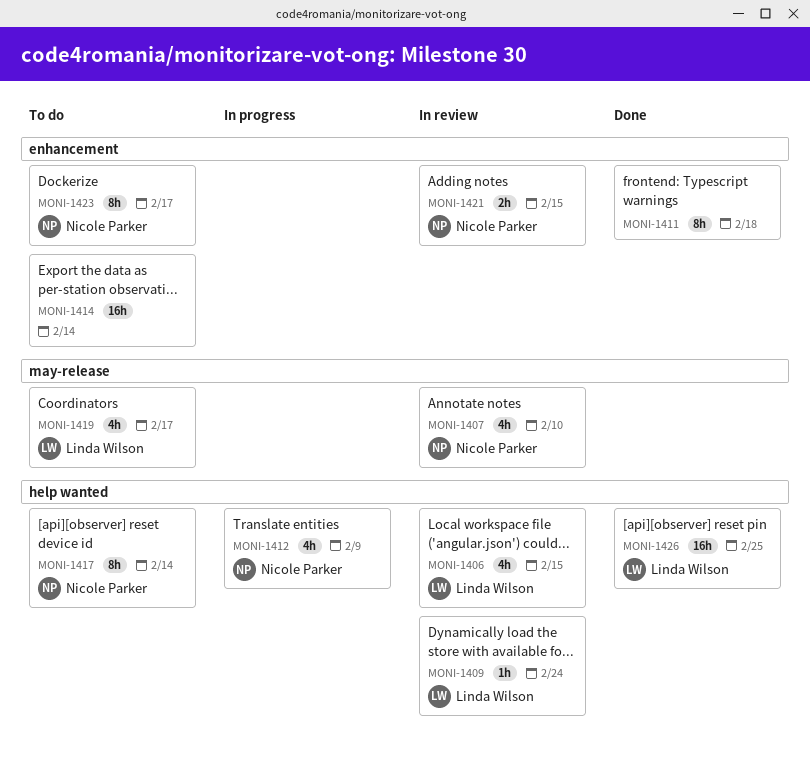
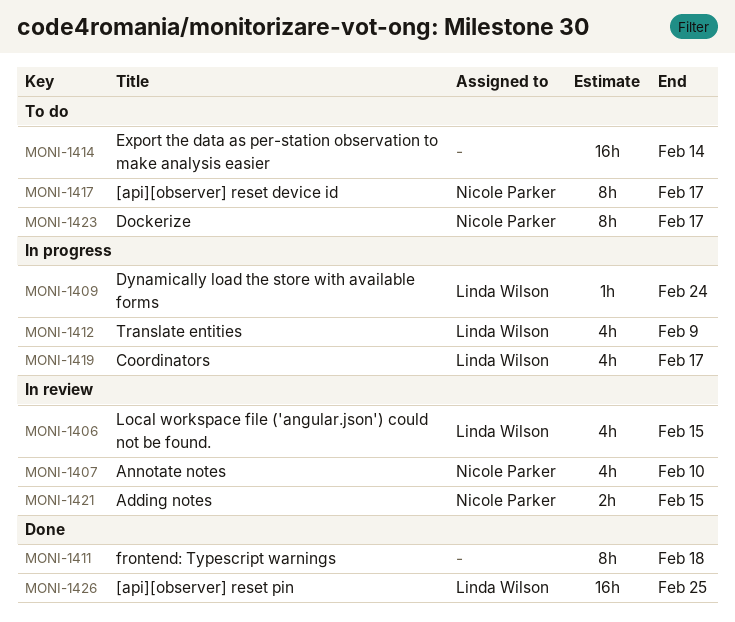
MONI-1409, status: In review -> In progress
MONI-1412, owner: Nicole Parker -> Linda Wilson
MONI-1417, due: Feb 14 -> Feb 17
MONI-1419, status: To do -> In progress

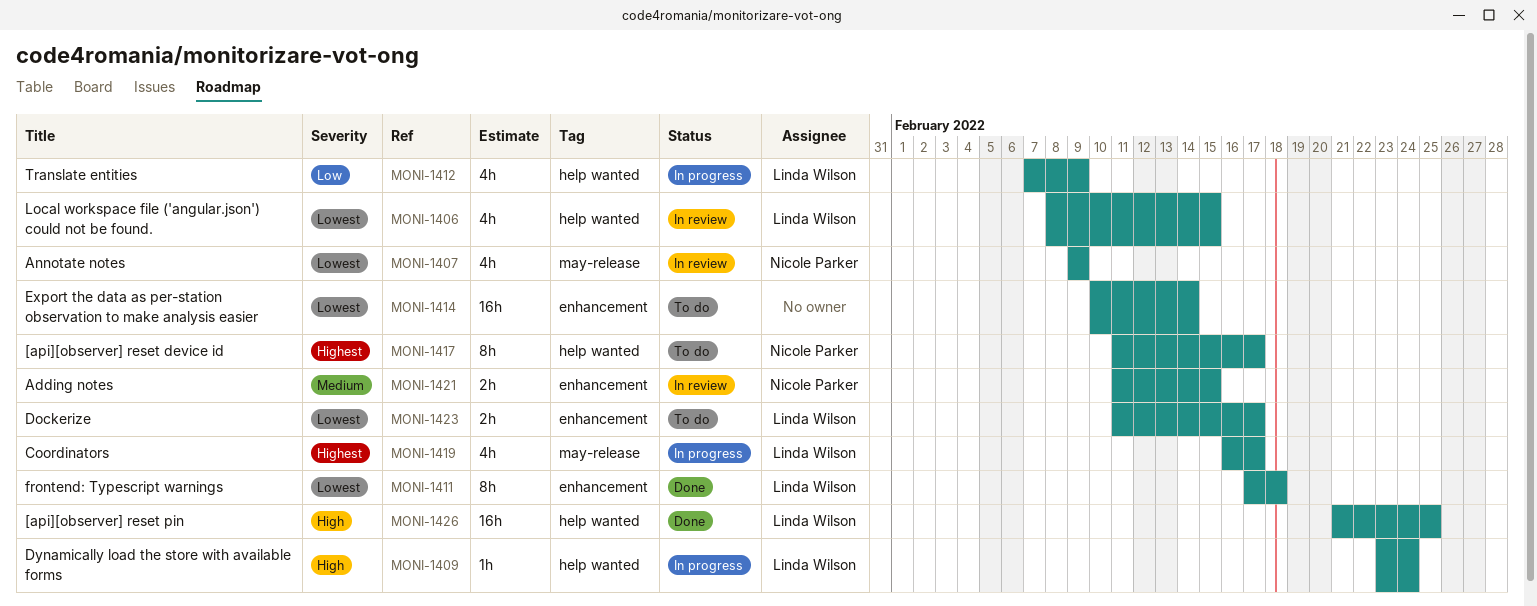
MONI-1407, due: Feb 10 -> Feb 9
MONI-1411, owner: none -> Linda Wilson
MONI-1423, owner: Nicole Parker -> Linda Wilson
MONI-1423, estimate: 8h -> 2h

